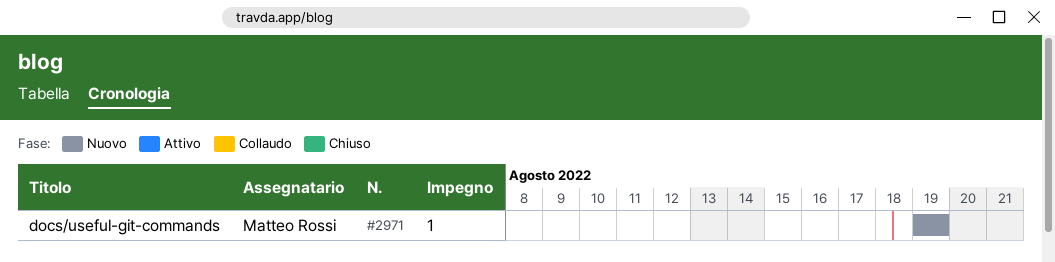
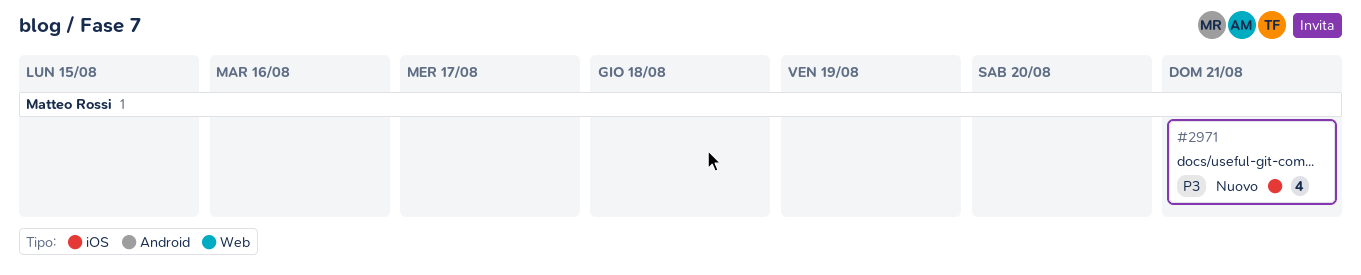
#2971, estimate: 1 -> 4
#2971, due: Aug 19 -> Aug 21

